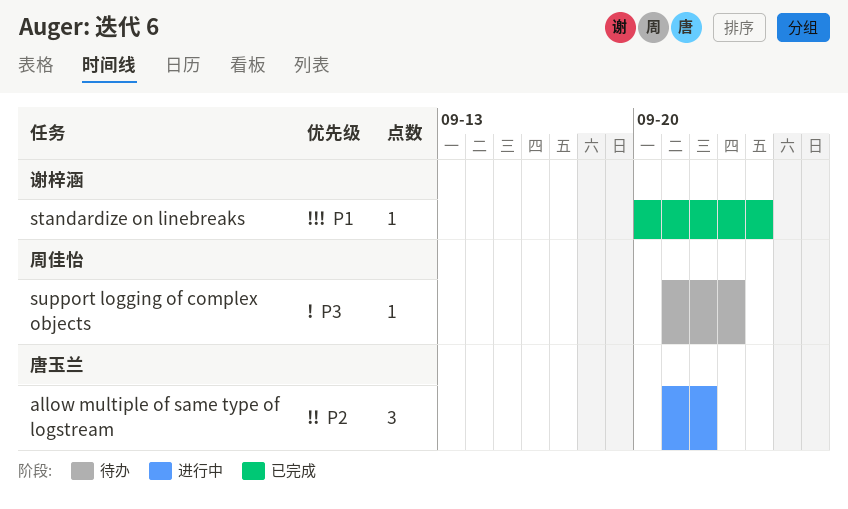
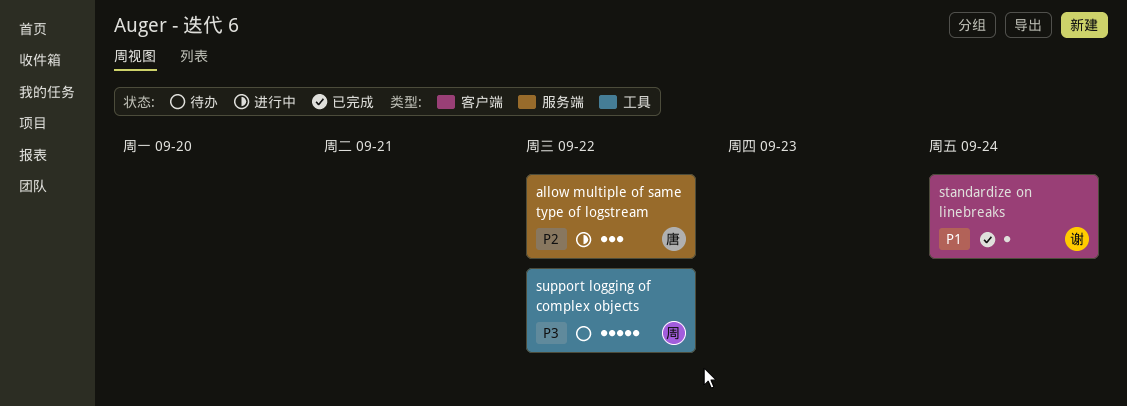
support logging of complex objects, estimate: 1 -> 5
support logging of complex objects, due: Sep 23 -> Sep 22

